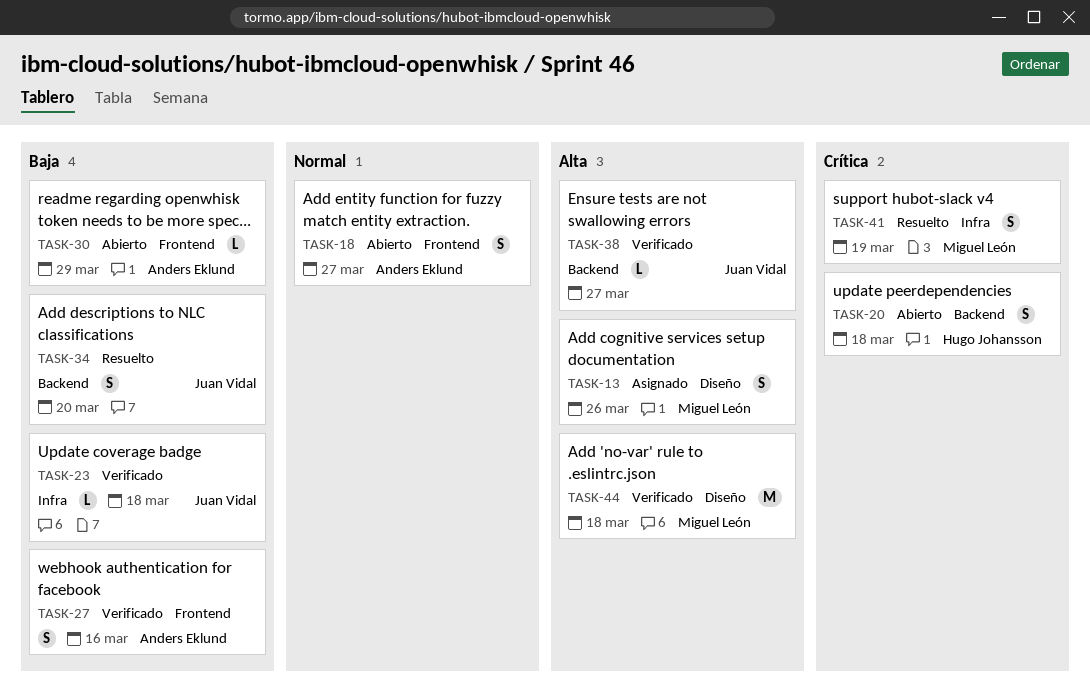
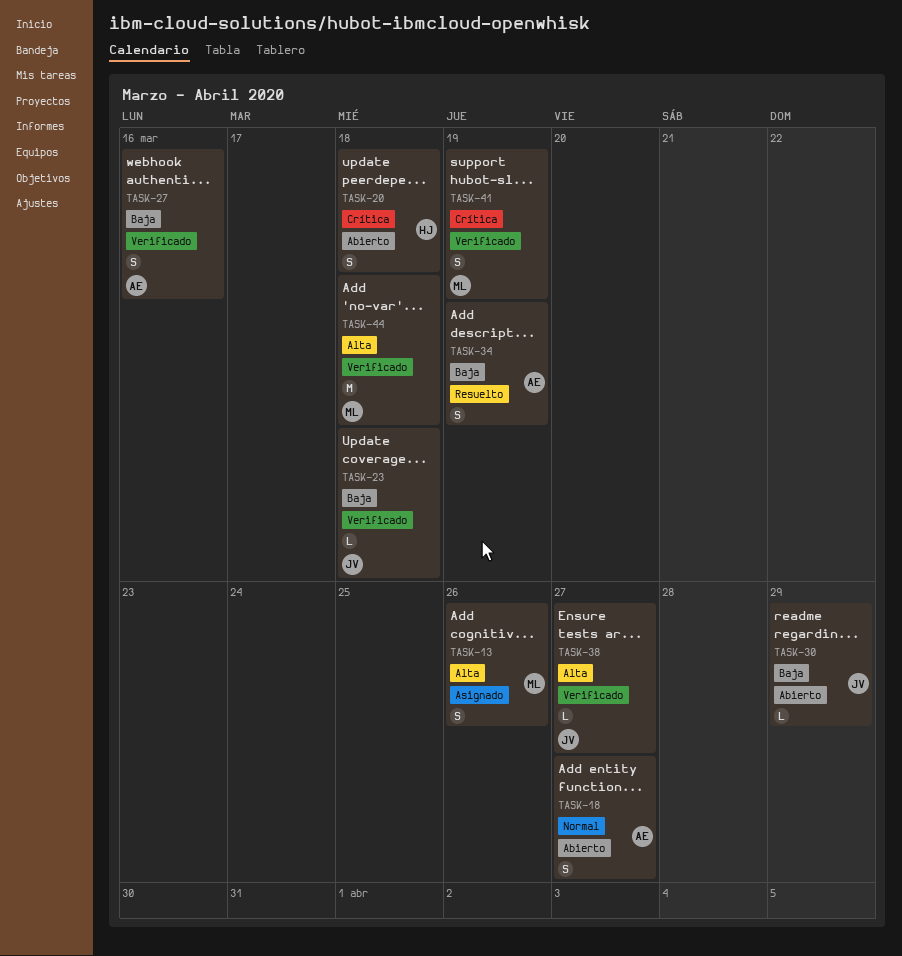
TASK-30, owner: Anders Eklund -> Juan Vidal
TASK-34, owner: Juan Vidal -> Anders Eklund
TASK-34, due: Mar 20 -> Mar 19
TASK-41, status: Resuelto -> Verificado

